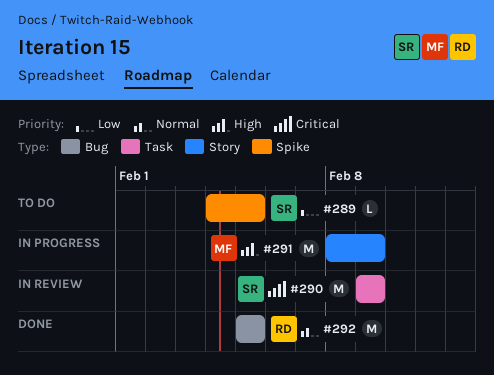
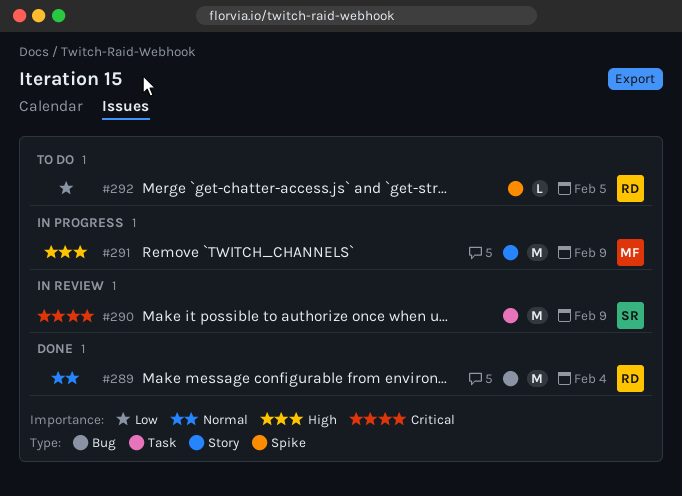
#289, status: To do -> Done
#289, owner: SR -> RD
#289, priority: Low -> Normal
#289, label: Spike -> Bug
#289, estimate: L -> M
#289, due: Feb 5 -> Feb 4
#292, status: Done -> To do
#292, priority: Normal -> Low
#292, label: Bug -> Spike
#292, estimate: M -> L

